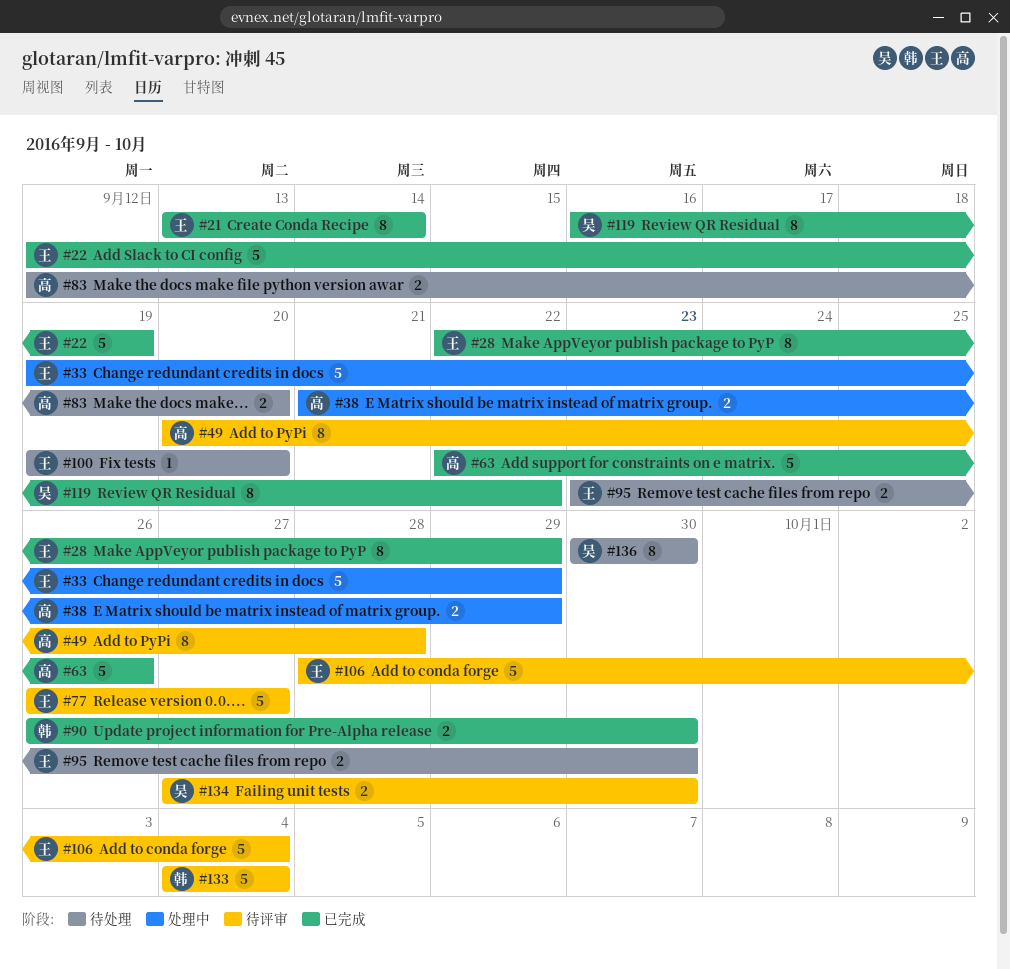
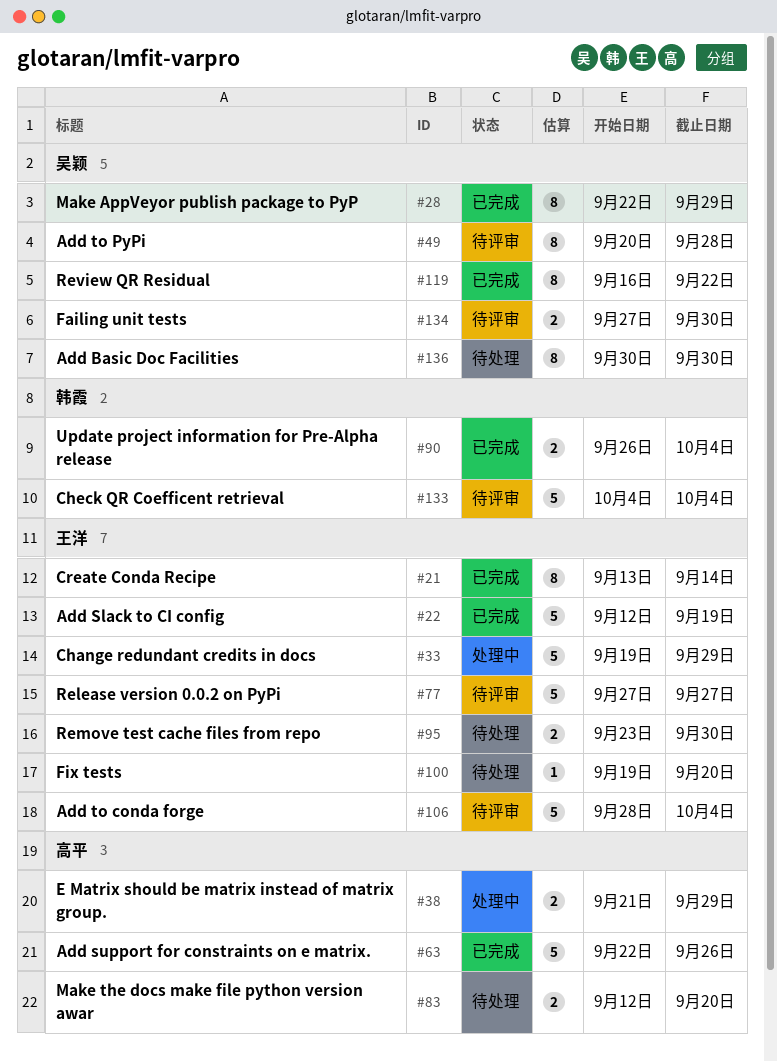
#28, owner: 王洋 -> 吴颖
#49, owner: 高平 -> 吴颖
#77, start: Sep 26 -> Sep 27
#90, due: Sep 30 -> Oct 4

